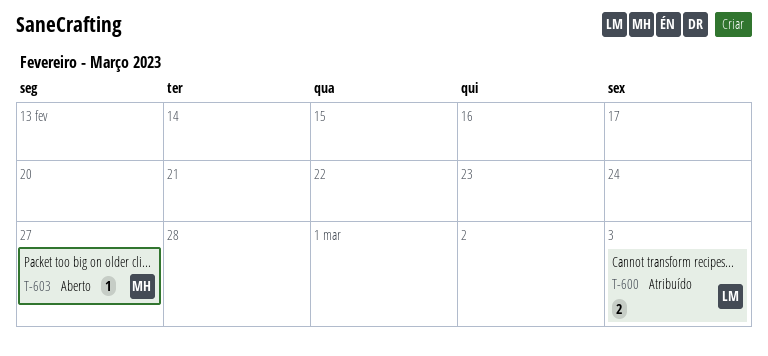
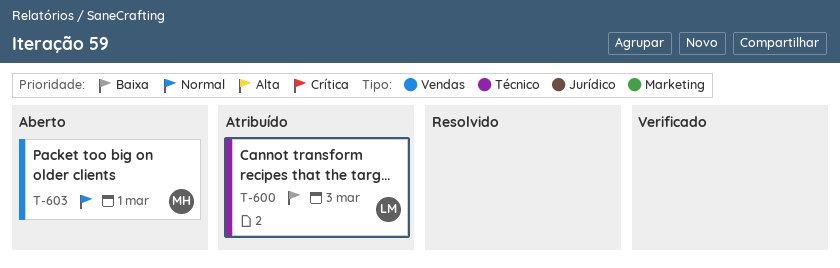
T-603, due: Feb 27 -> Mar 1

